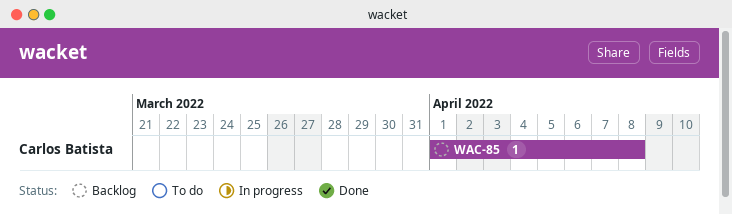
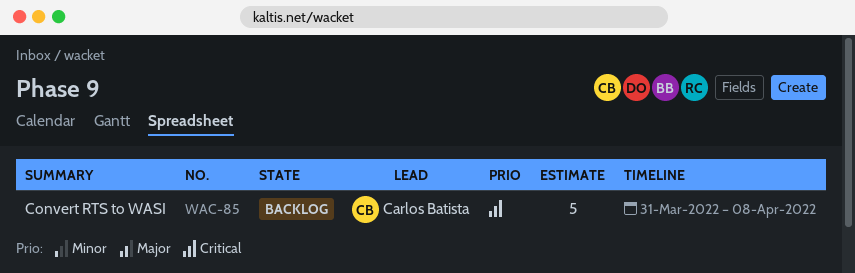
WAC-85, estimate: 1 -> 5
WAC-85, start: Apr 1 -> Mar 31

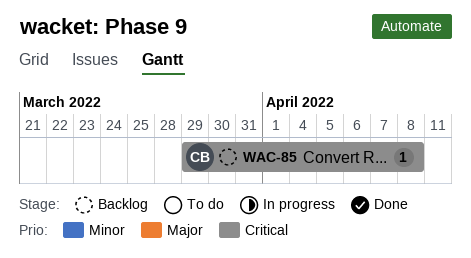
WAC-85, estimate: 5 -> 1
WAC-85, start: Mar 31 -> Mar 29

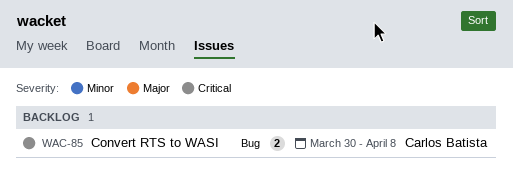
WAC-85, estimate: 1 -> 2
WAC-85, start: Mar 29 -> Mar 30

